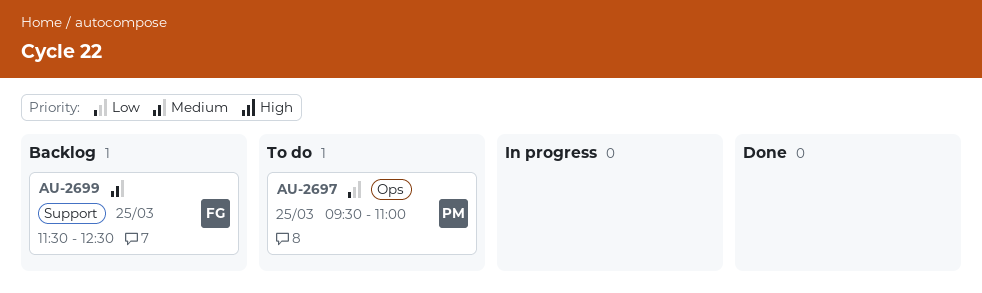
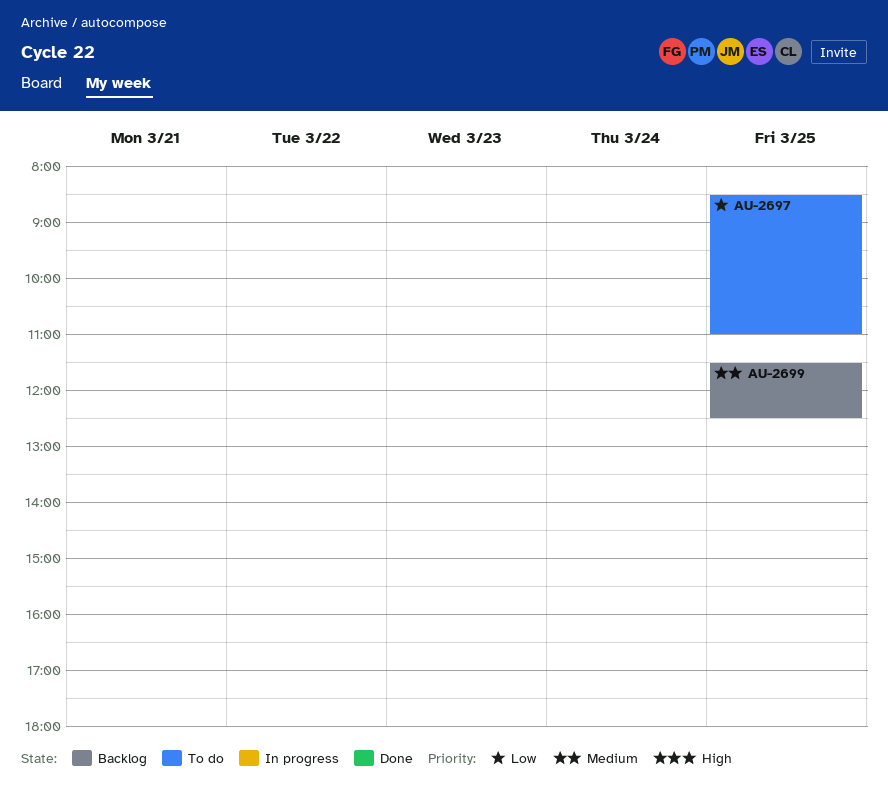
AU-2697, begins: 09:30 -> 08:30

